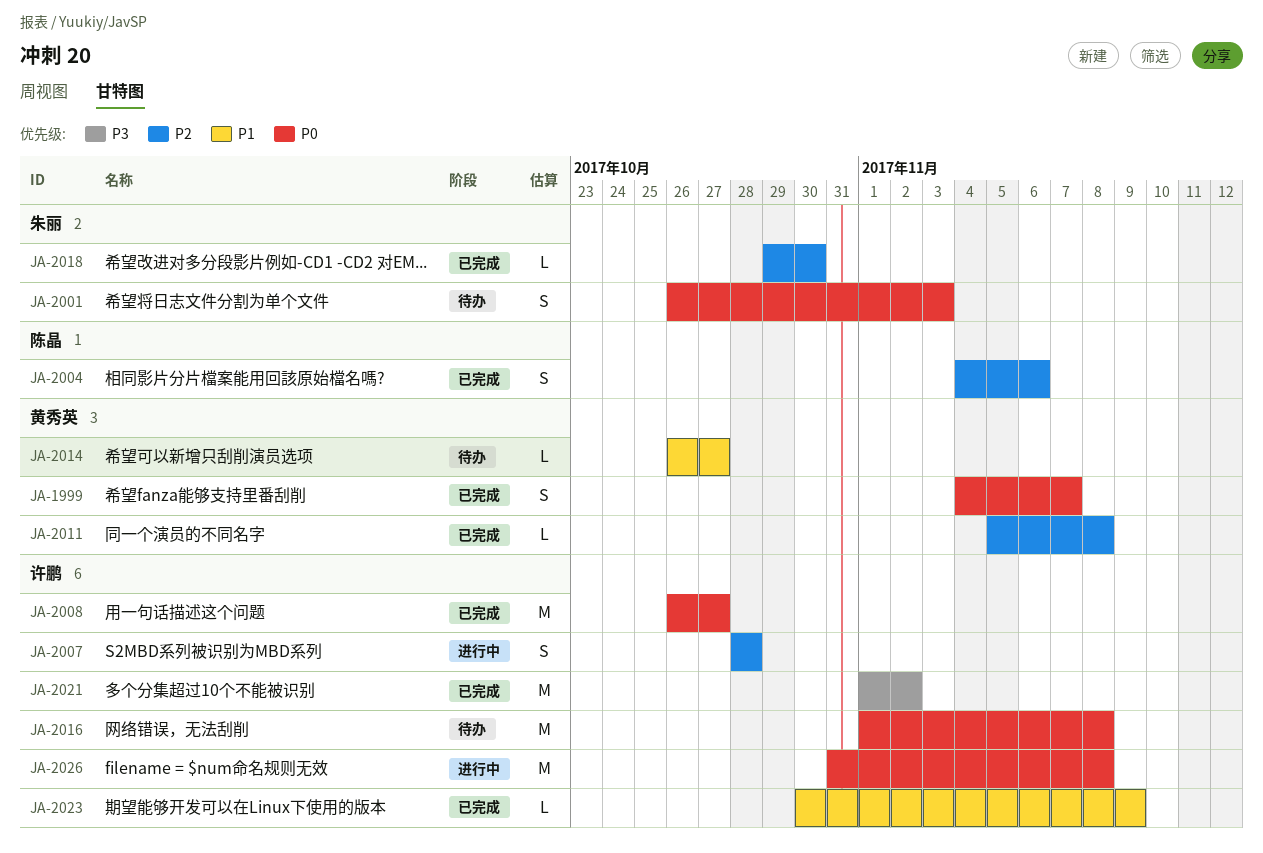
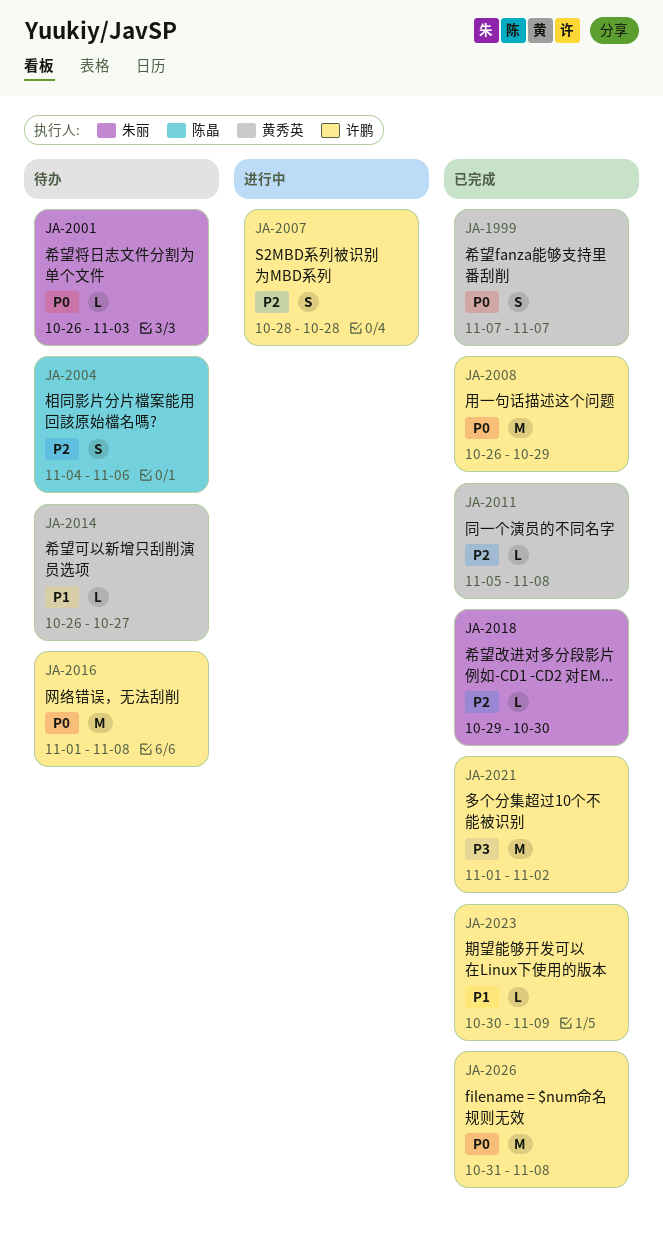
JA-1999, start: Nov 4 -> Nov 7
JA-2001, estimate: S -> L
JA-2004, status: 已完成 -> 待办
JA-2008, due: Oct 27 -> Oct 29
JA-2026, status: 进行中 -> 已完成

